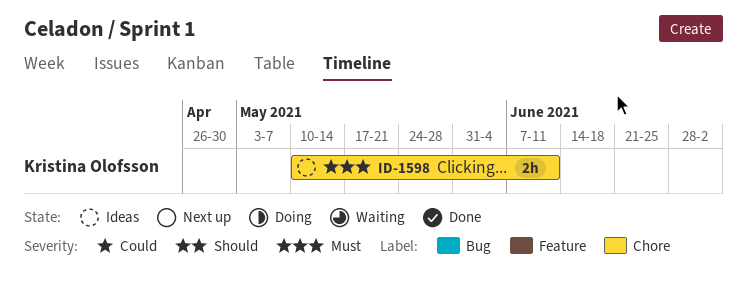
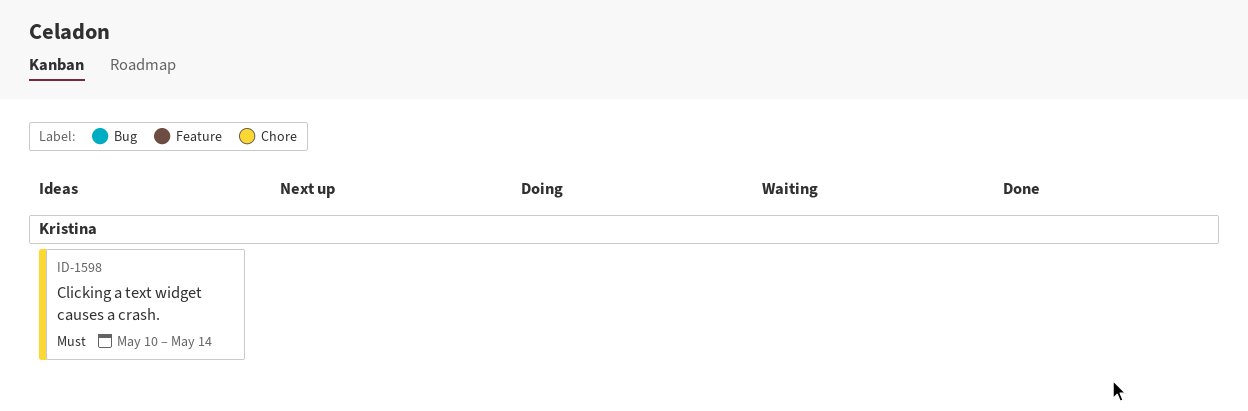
ID-1598, due: Jun 11 -> May 14

